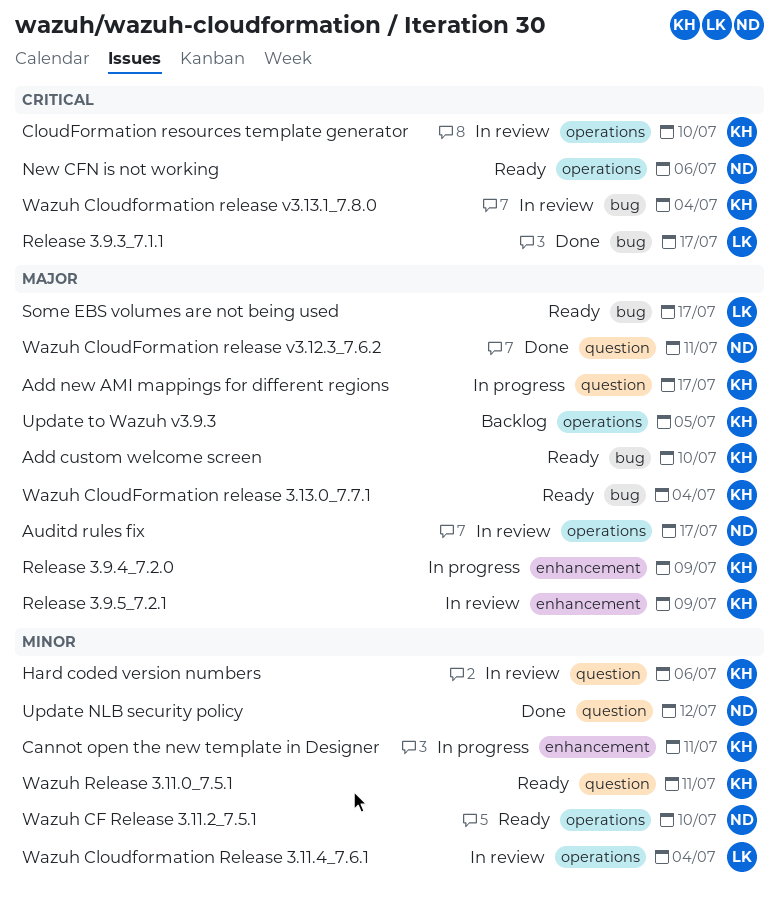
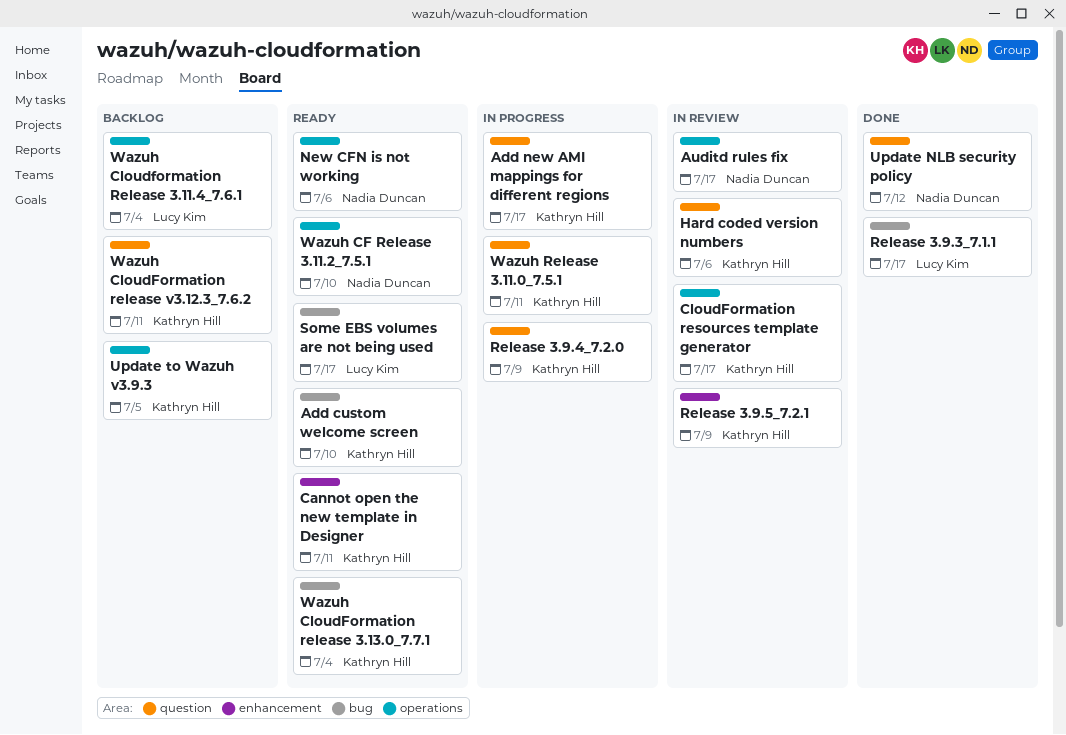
Cannot open the new template in Designer, status: In progress -> Ready
CloudFormation resources template generator, due: Jul 10 -> Jul 17
Release 3.9.4_7.2.0, label: enhancement -> question
Wazuh Cloudformation Release 3.11.4_7.6.1, status: In review -> Backlog
Wazuh CloudFormation release v3.12.3_7.6.2, status: Done -> Backlog
Wazuh CloudFormation release v3.12.3_7.6.2, owner: Nadia Duncan -> Kathryn Hill
Wazuh Cloudformation release v3.13.1_7.8.0: present -> none
Wazuh Release 3.11.0_7.5.1, status: Ready -> In progress

